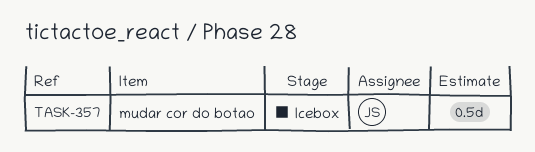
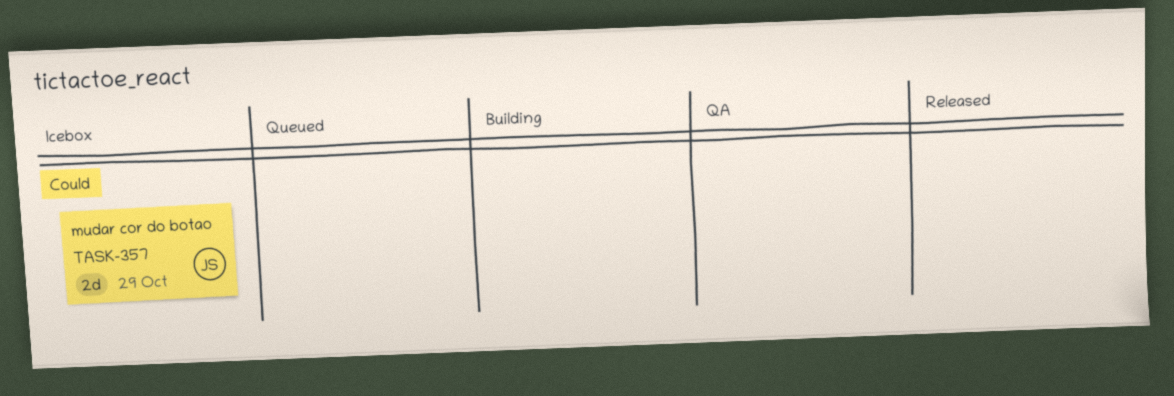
TASK-357, estimate: 0.5d -> 2d

